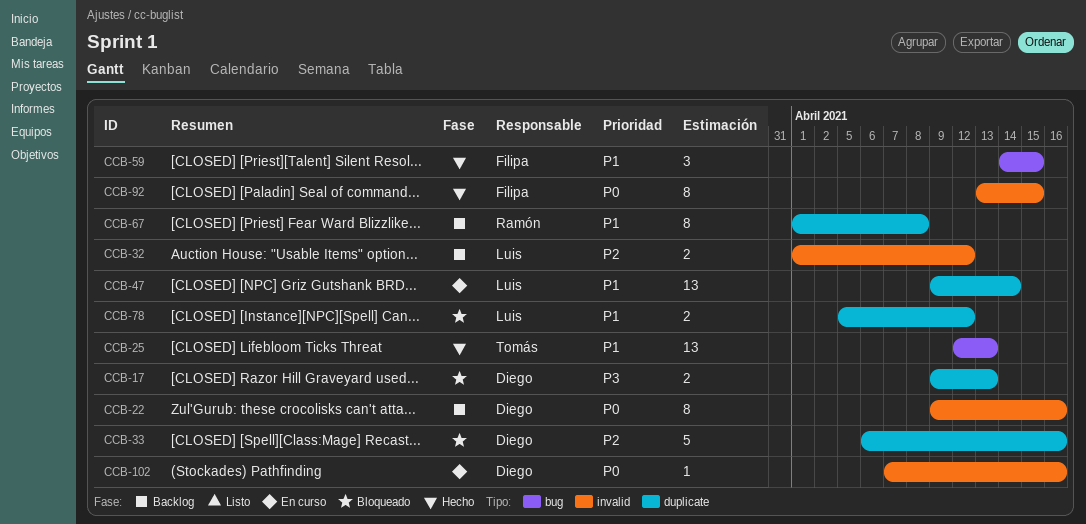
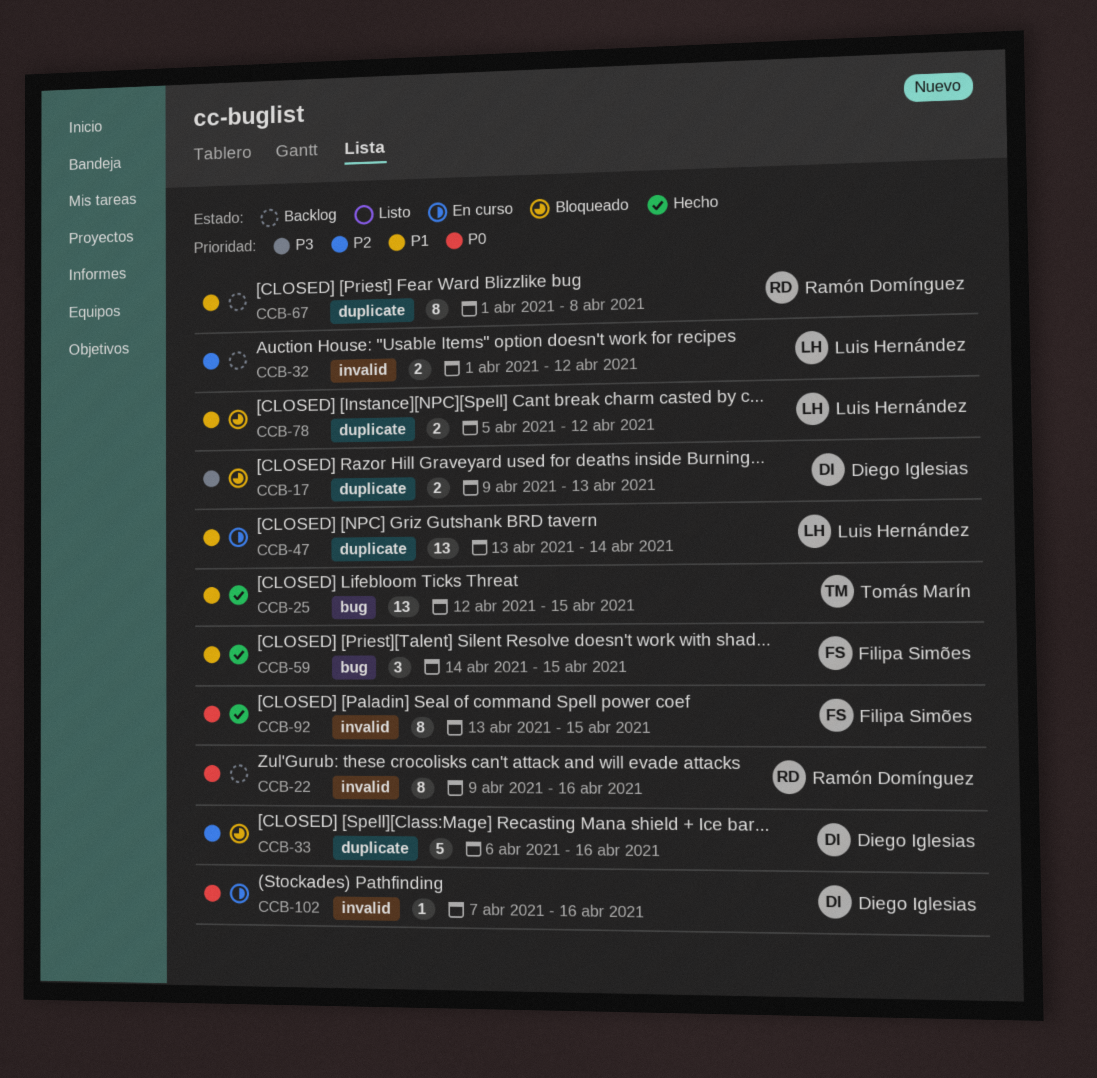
CCB-22, owner: Diego Iglesias -> Ramón Domínguez
CCB-25, due: Apr 13 -> Apr 15
CCB-47, start: Apr 9 -> Apr 13

